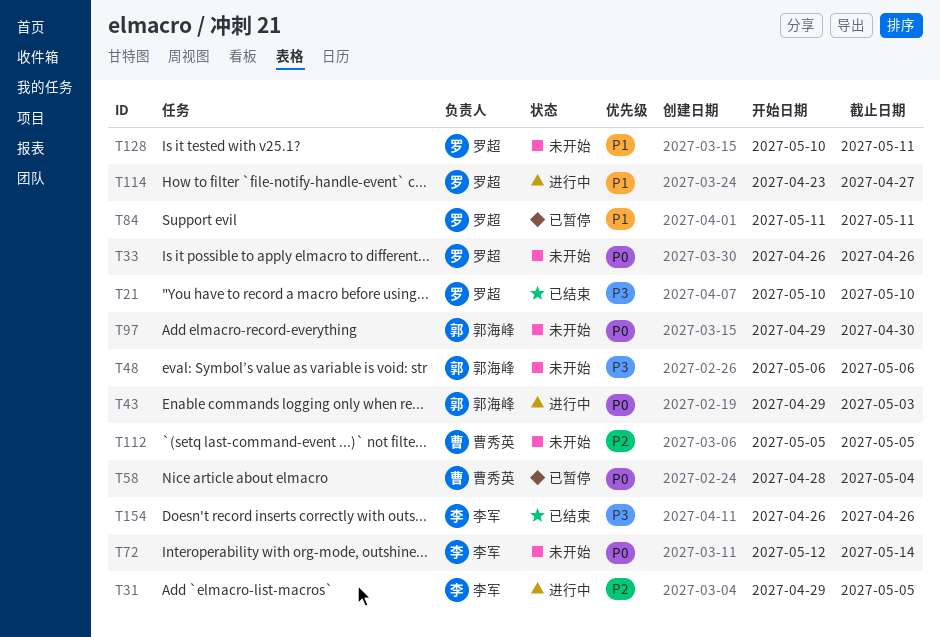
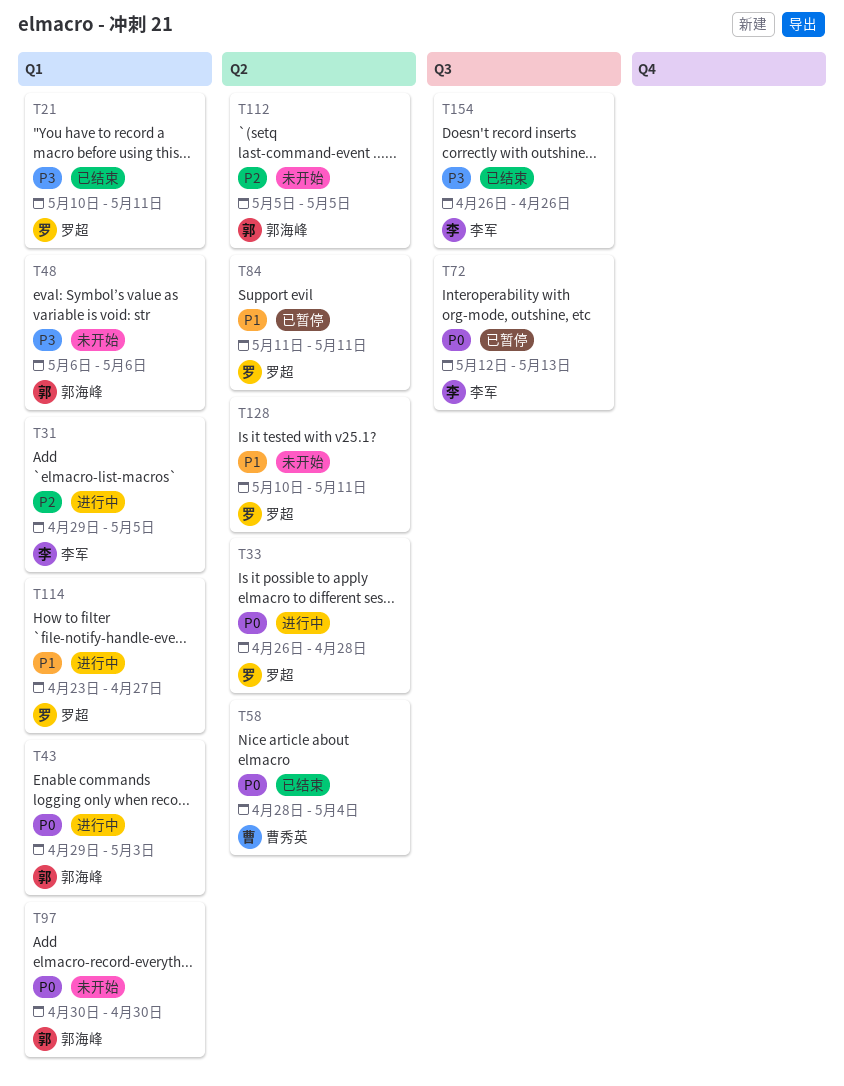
T21, due: May 10 -> May 11
T33, status: 未开始 -> 进行中
T33, due: Apr 26 -> Apr 28
T58, status: 已暂停 -> 已结束
T72, status: 未开始 -> 已暂停
T72, due: May 14 -> May 13
T97, start: Apr 29 -> Apr 30
T112, owner: 曹秀英 -> 郭海峰

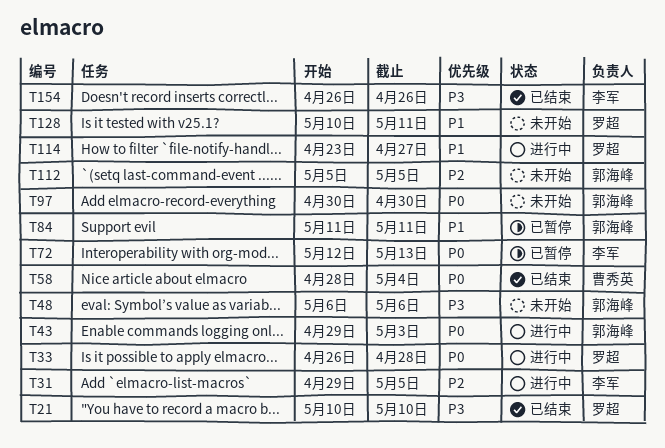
T21, due: May 11 -> May 10
T84, owner: 罗超 -> 郭海峰

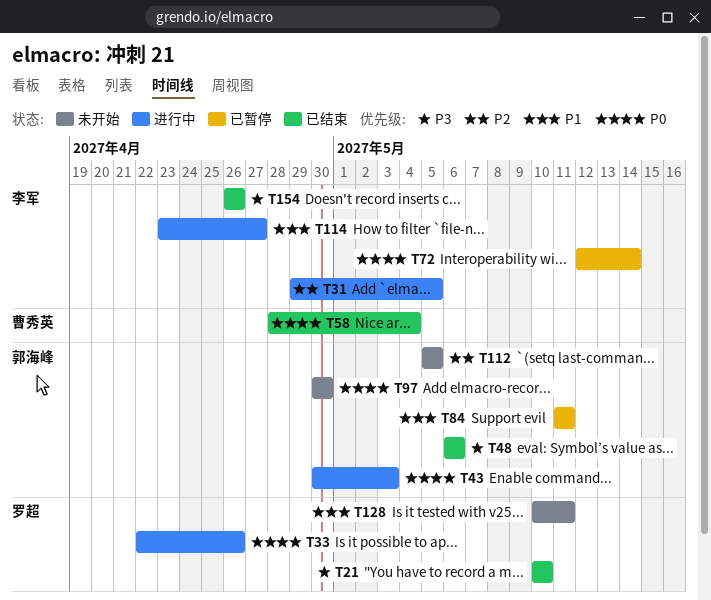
T33, start: Apr 26 -> Apr 22
T33, due: Apr 28 -> Apr 26
T43, start: Apr 29 -> Apr 30
T48, status: 未开始 -> 已结束
T72, due: May 13 -> May 14
T114, owner: 罗超 -> 李军

